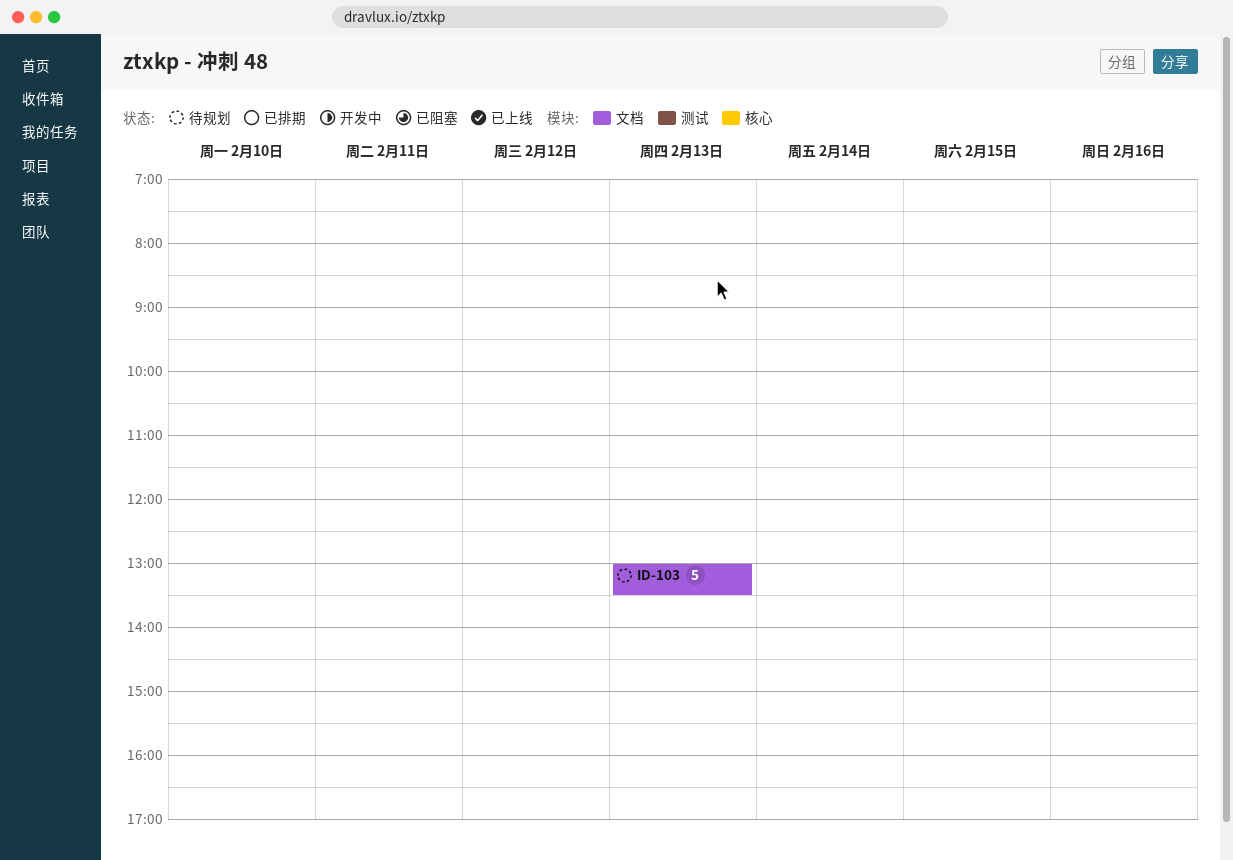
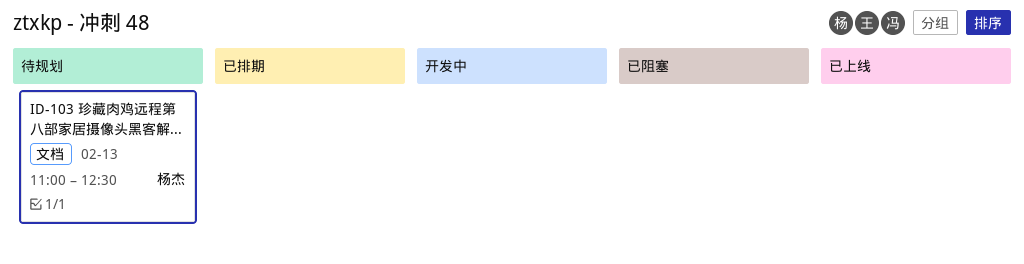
ID-103, begins: 13:00 -> 11:00
ID-103, ends: 13:30 -> 12:30

